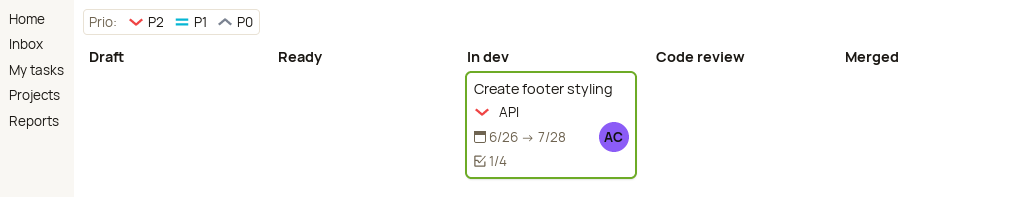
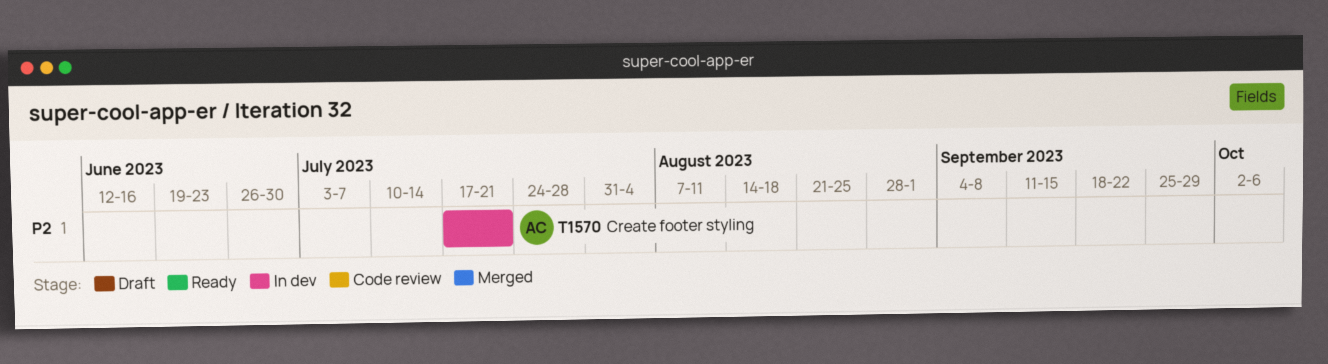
Create footer styling, start: Jun 26 -> Jul 17
Create footer styling, due: Jul 28 -> Jul 21

